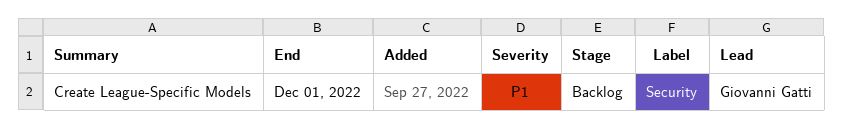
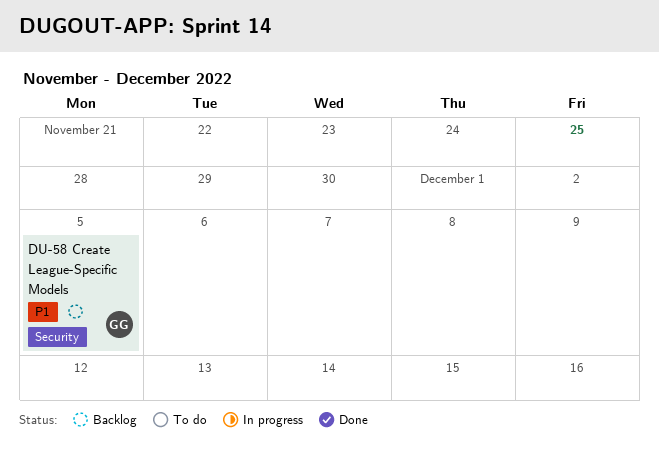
Create League-Specific Models, due: Dec 1 -> Dec 5

